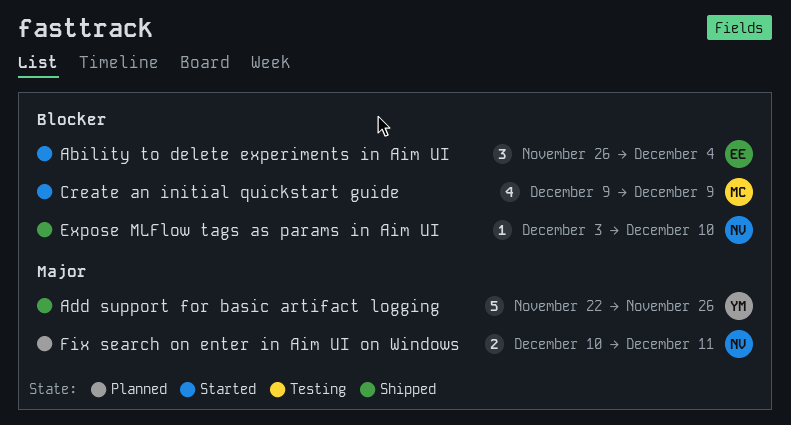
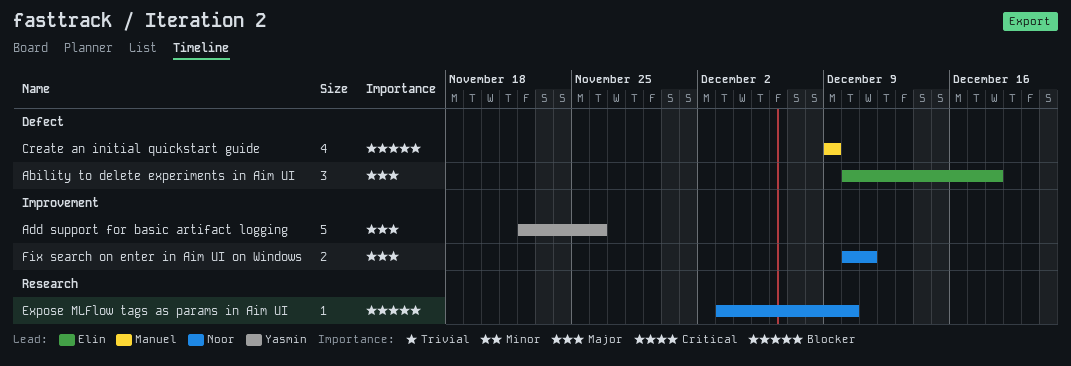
Ability to delete experiments in Aim UI, priority: Blocker -> Major
Ability to delete experiments in Aim UI, start: Nov 26 -> Dec 10
Ability to delete experiments in Aim UI, due: Dec 4 -> Dec 18

